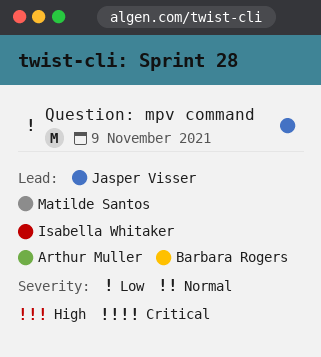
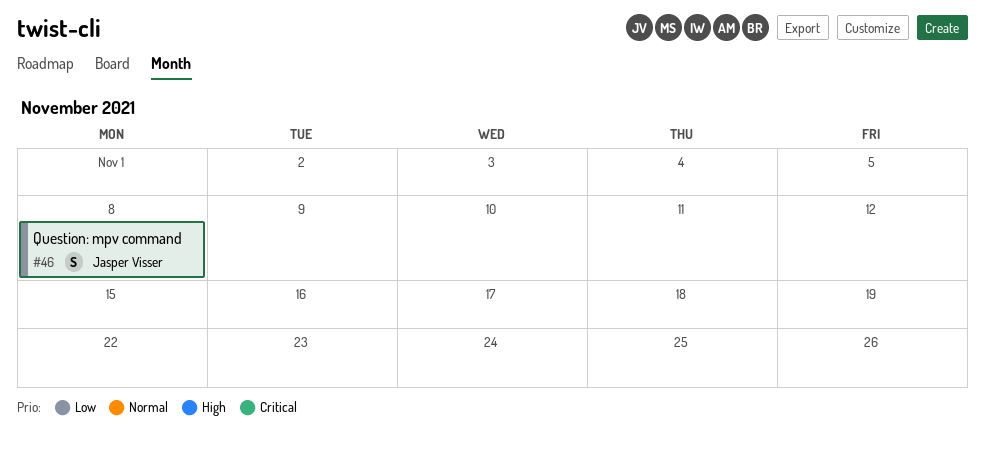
Question: mpv command, estimate: M -> S
Question: mpv command, due: Nov 9 -> Nov 8

